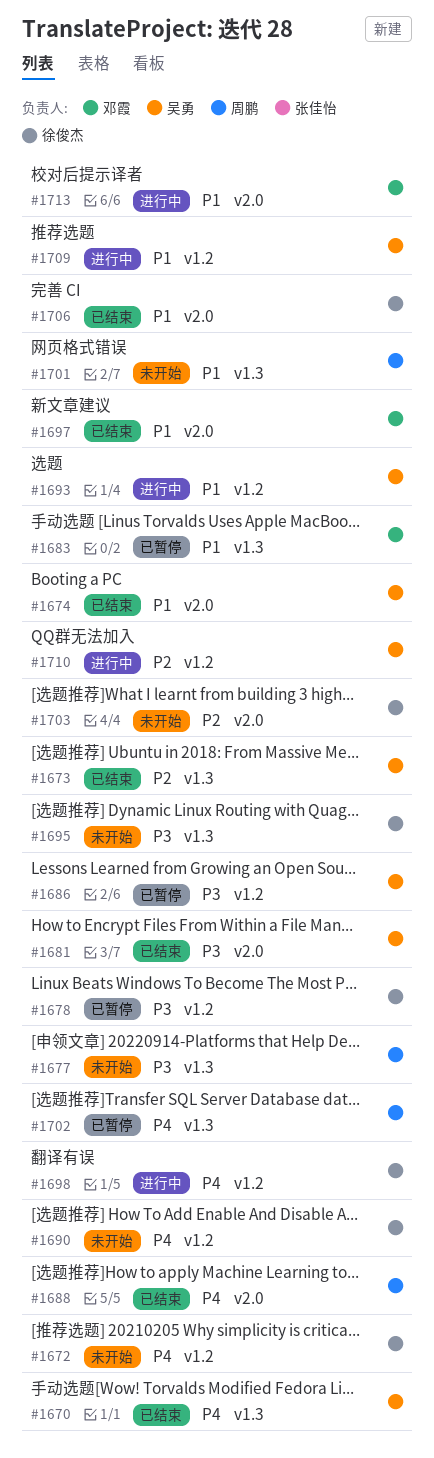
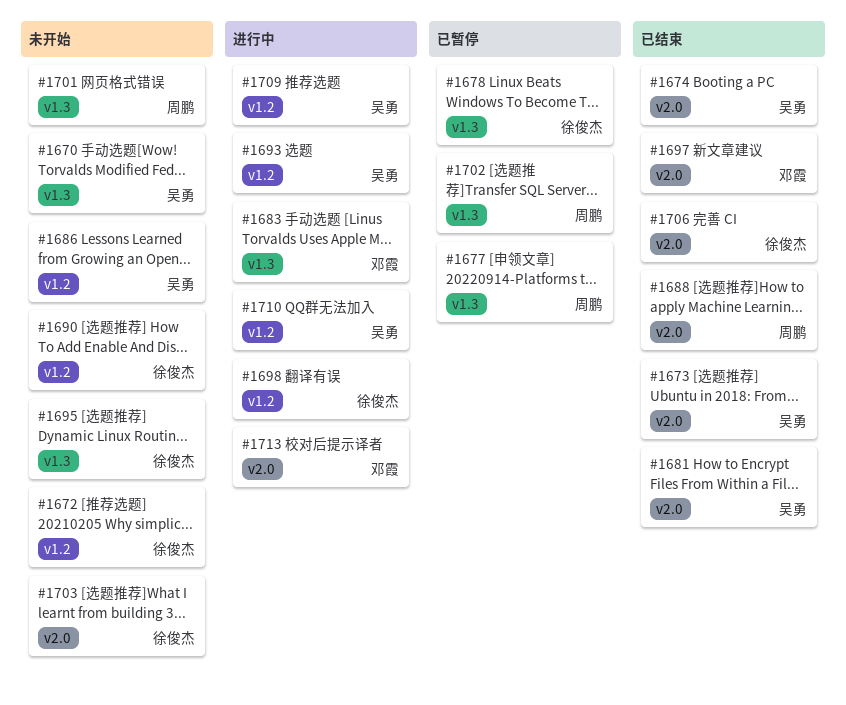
#1670, status: 已结束 -> 未开始
#1673, label: v1.3 -> v2.0
#1677, status: 未开始 -> 已暂停
#1678, label: v1.2 -> v1.3
#1683, status: 已暂停 -> 进行中
#1686, status: 已暂停 -> 未开始

